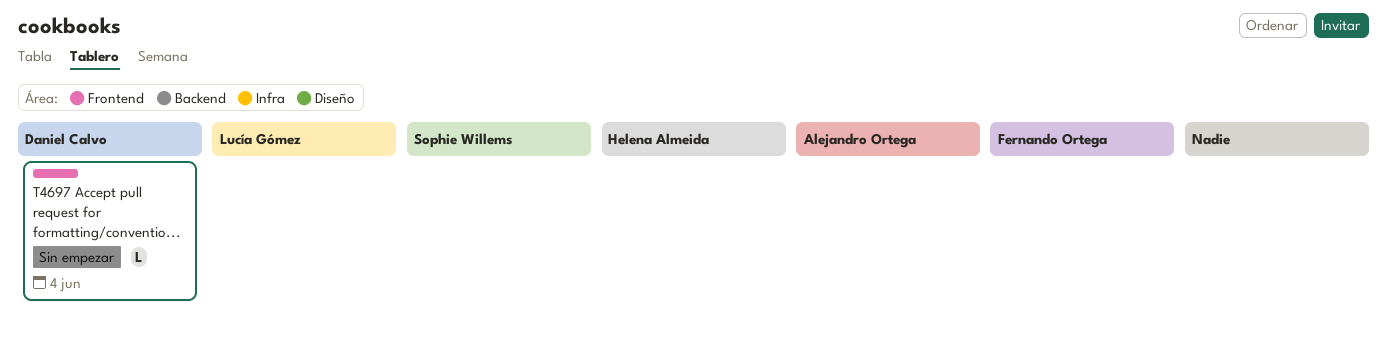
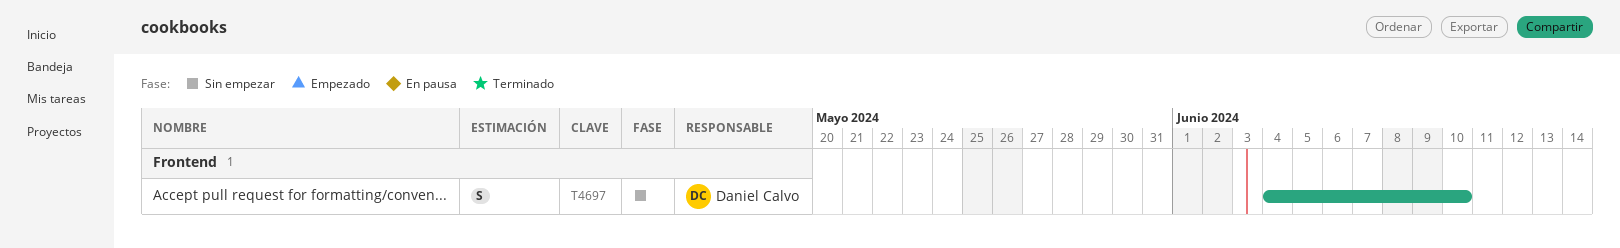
T4697, estimate: L -> S
T4697, due: Jun 4 -> Jun 10

